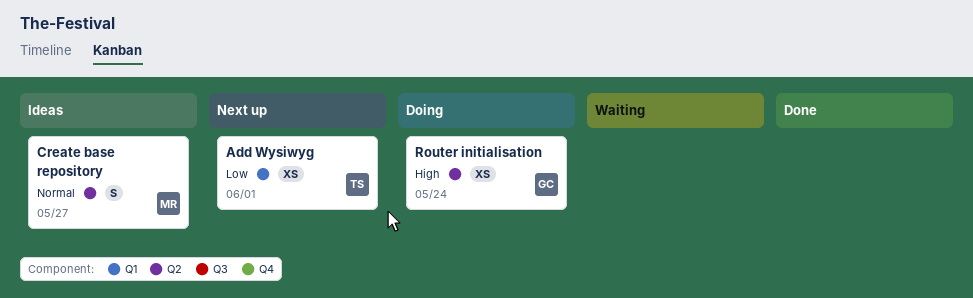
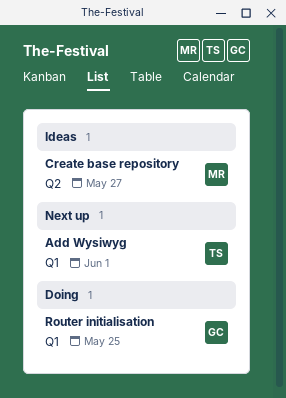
Router initialisation, label: Q2 -> Q1
Router initialisation, due: May 24 -> May 25

